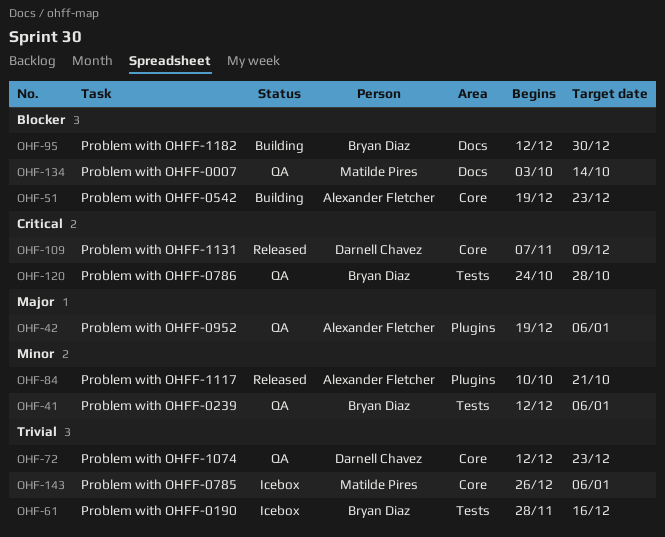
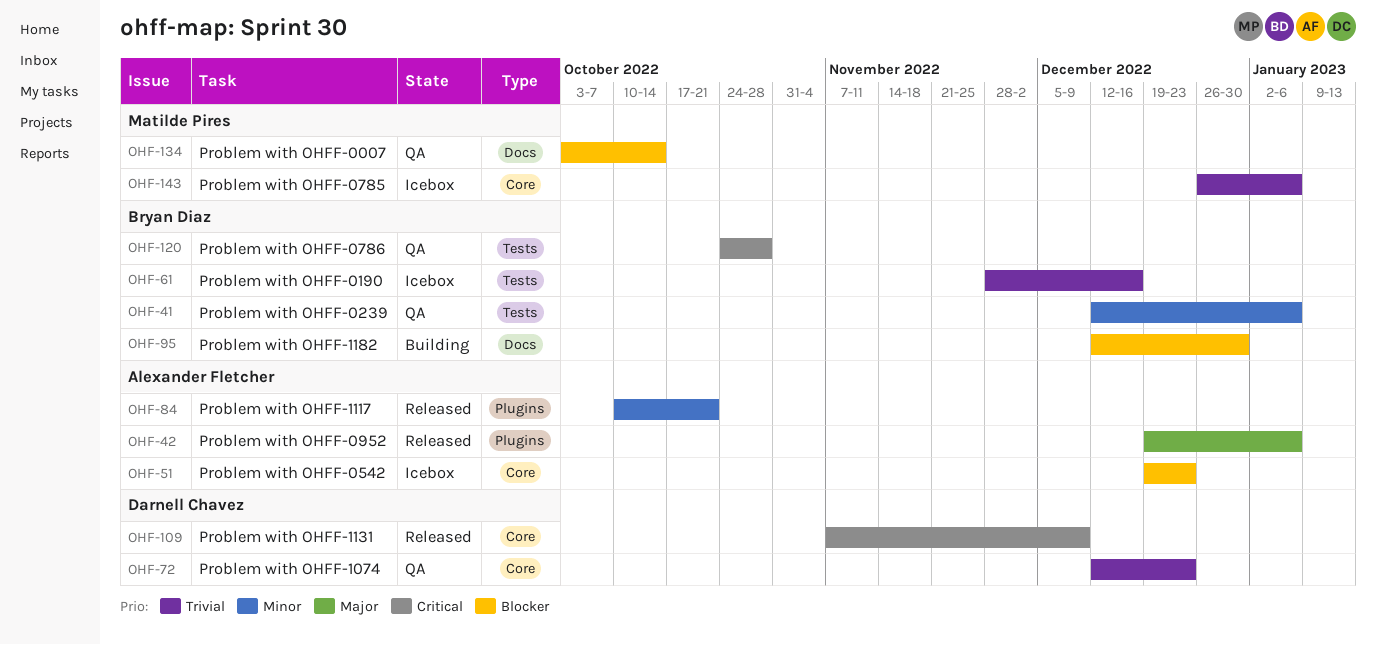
OHF-42, status: QA -> Released
OHF-51, status: Building -> Icebox

